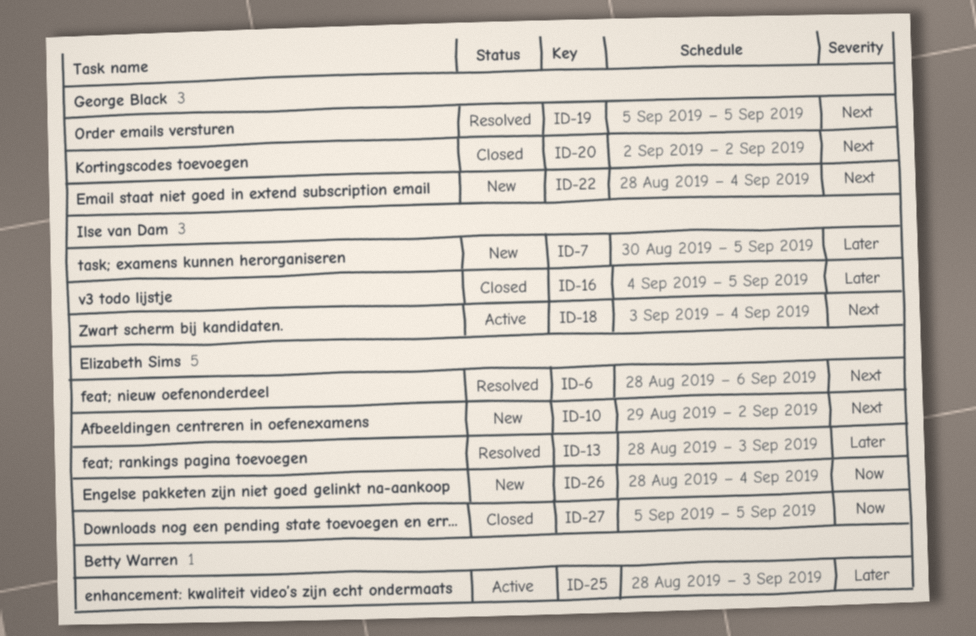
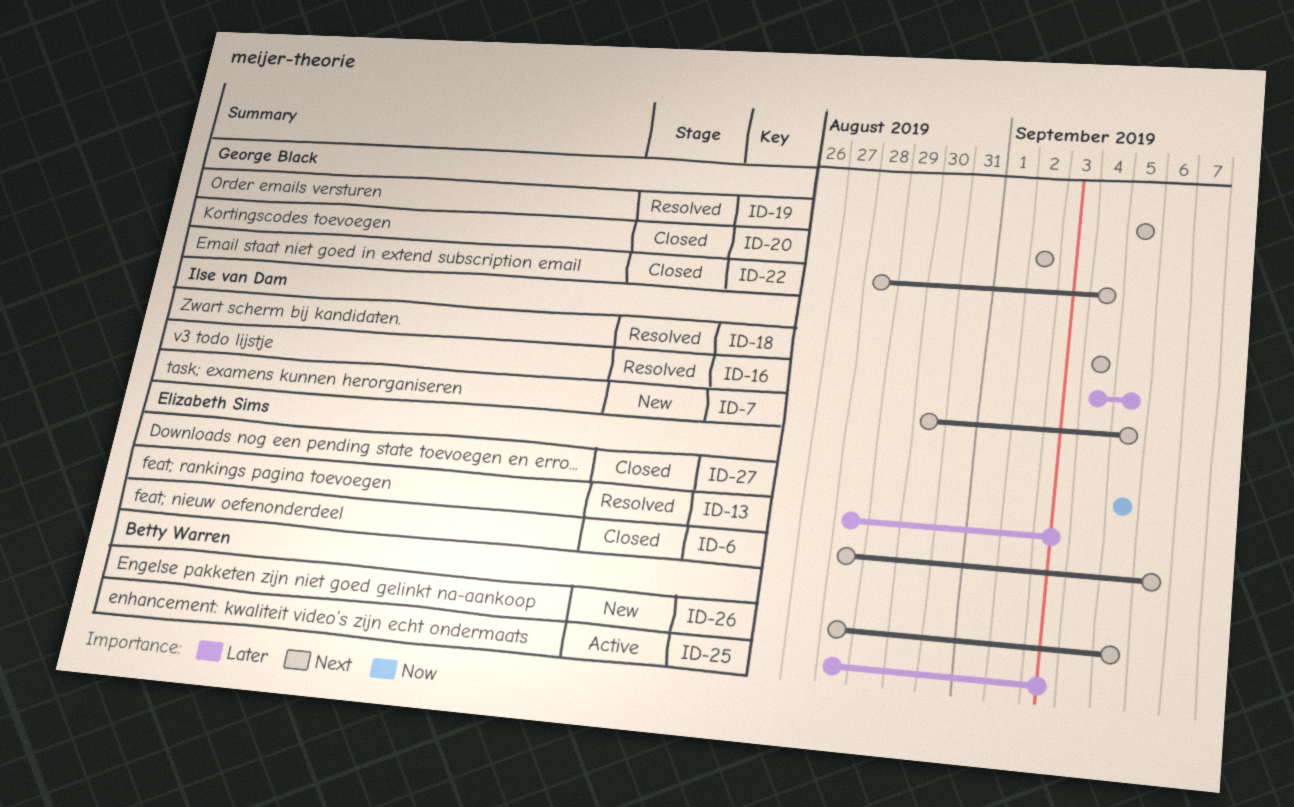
ID-6, status: Resolved -> Closed
ID-7, priority: Later -> Next
ID-10: present -> none
ID-16, status: Closed -> Resolved
ID-18, status: Active -> Resolved
ID-18, start: Sep 3 -> Sep 4
ID-22, status: New -> Closed
ID-26, owner: Elizabeth Sims -> Betty Warren
ID-26, priority: Now -> Next
ID-26, due: Sep 4 -> Sep 5

